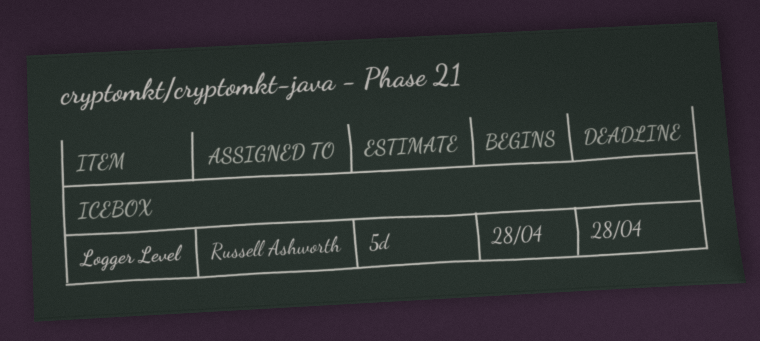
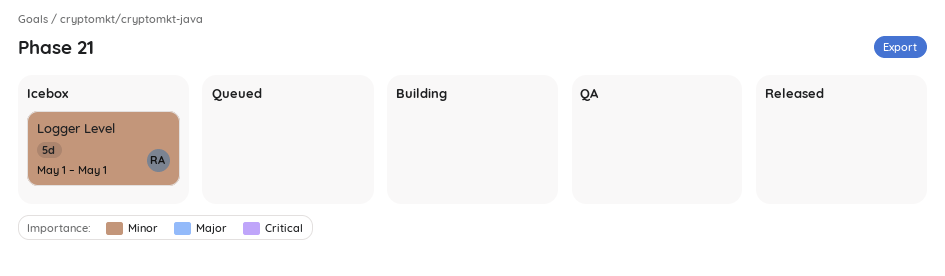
Logger Level, start: Apr 28 -> May 1
Logger Level, due: Apr 28 -> May 1

